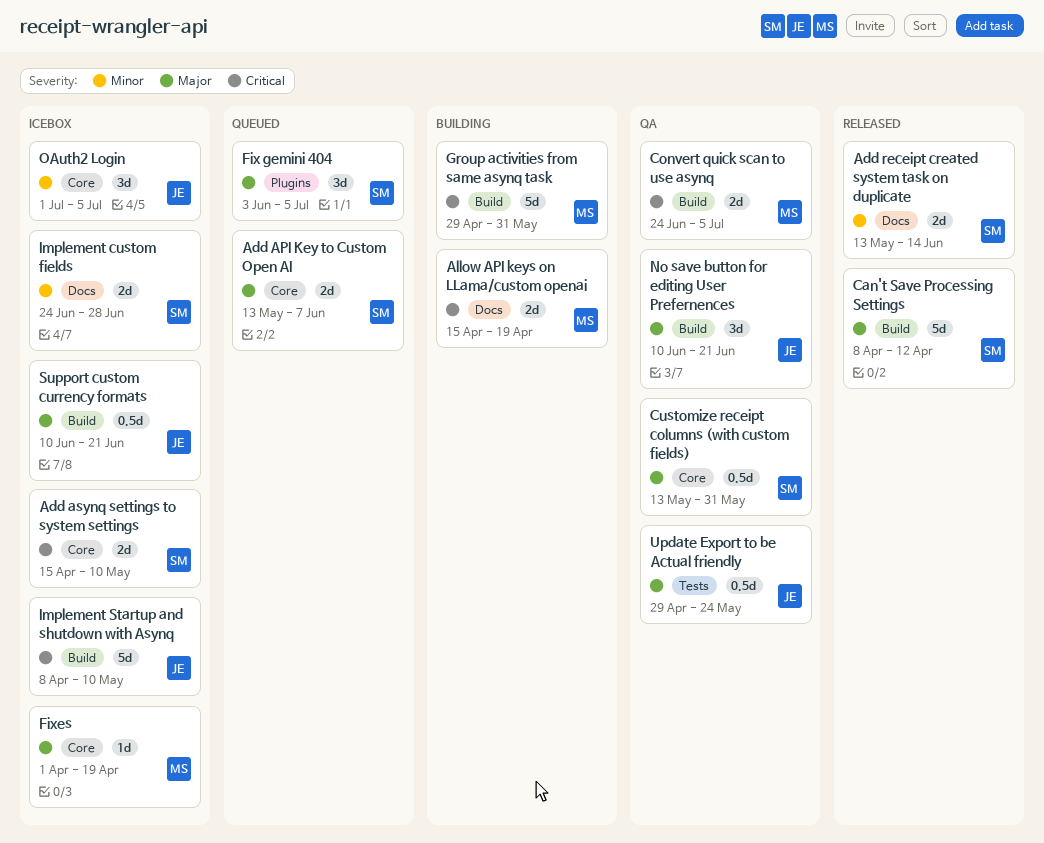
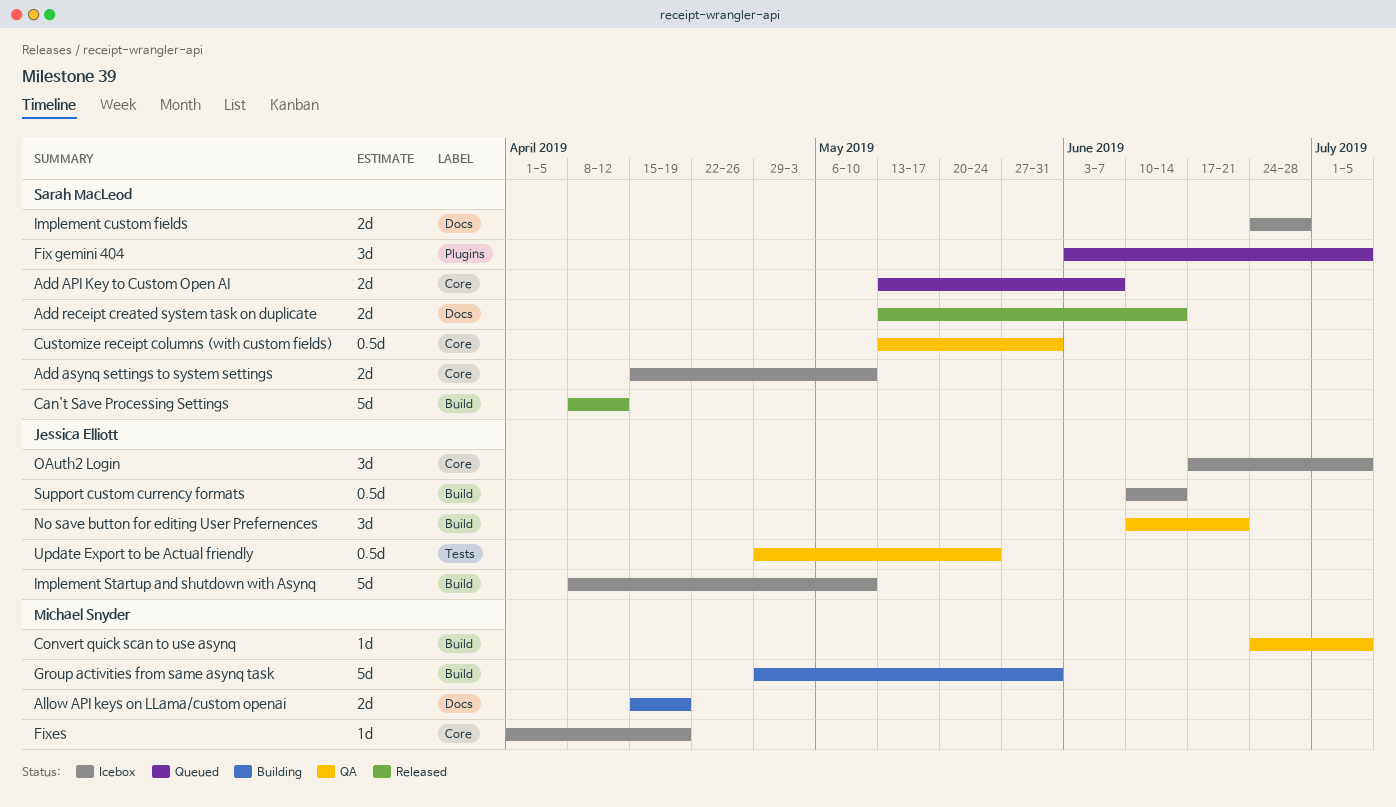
Convert quick scan to use asynq, estimate: 2d -> 1d
OAuth2 Login, start: Jul 1 -> Jun 17
Support custom currency formats, due: Jun 21 -> Jun 14

